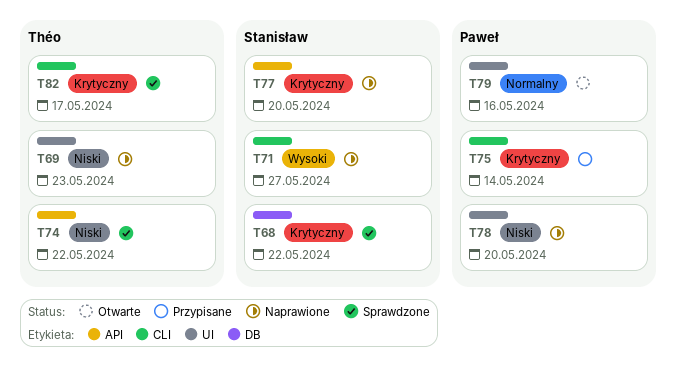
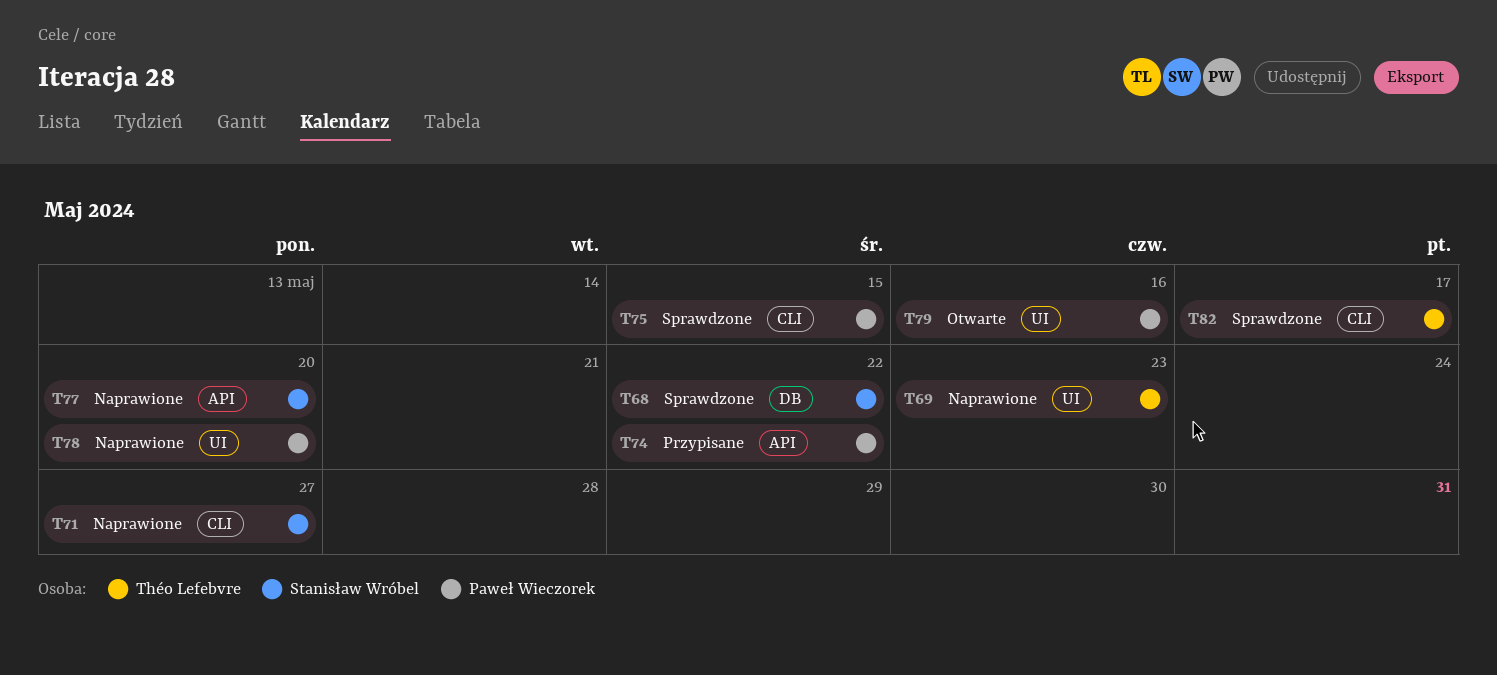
T74, status: Sprawdzone -> Przypisane
T74, owner: Théo Lefebvre -> Paweł Wieczorek
T75, status: Przypisane -> Sprawdzone
T75, due: May 14 -> May 15

